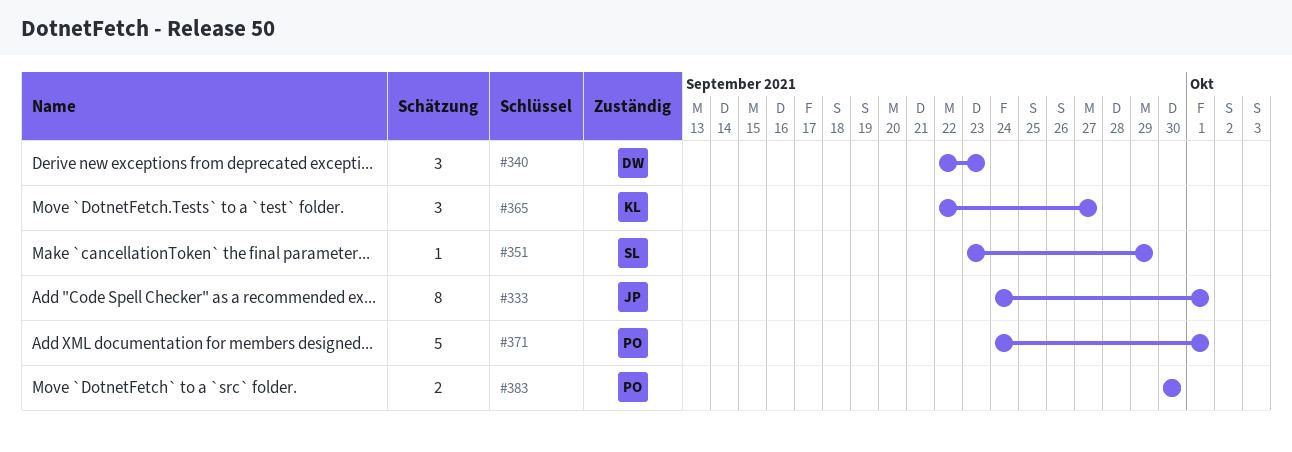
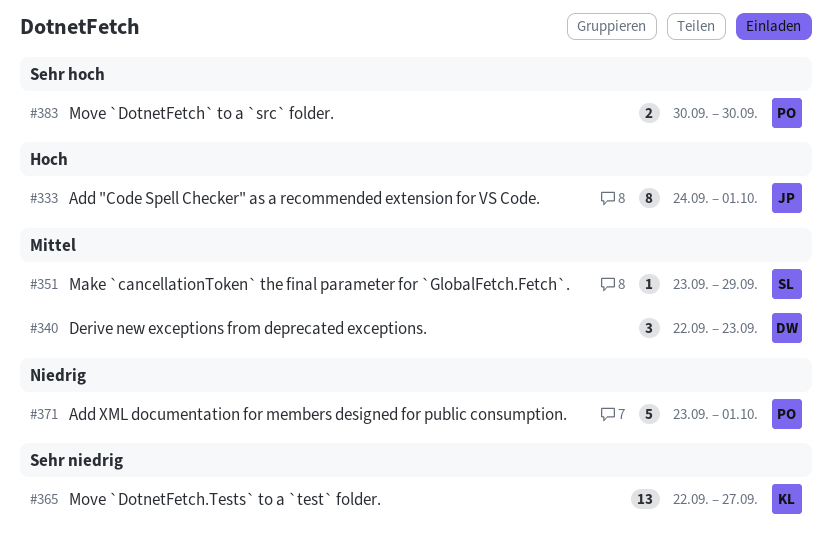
#365, estimate: 3 -> 13
#371, start: Sep 24 -> Sep 23

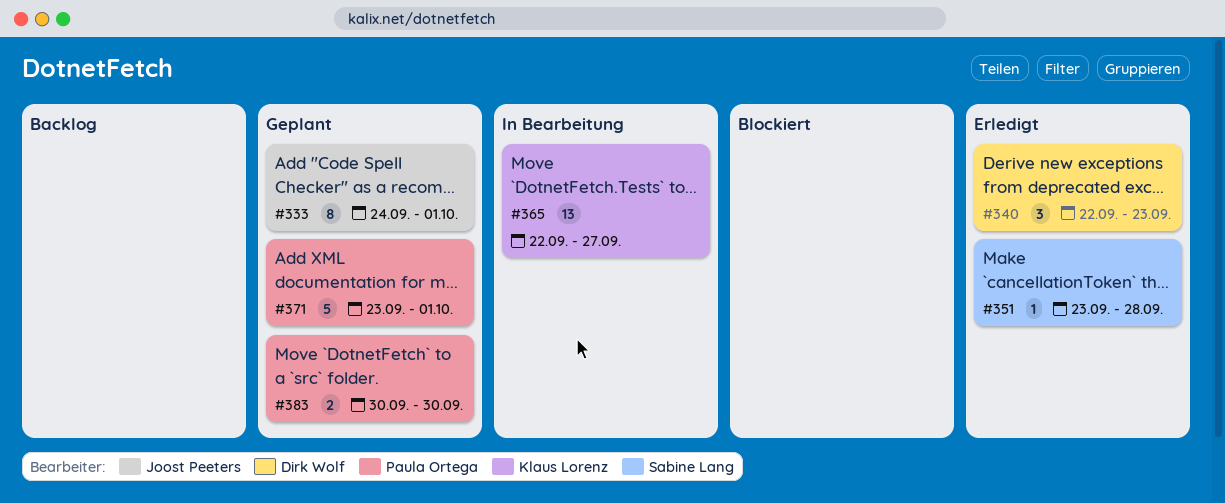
#351, due: Sep 29 -> Sep 28

